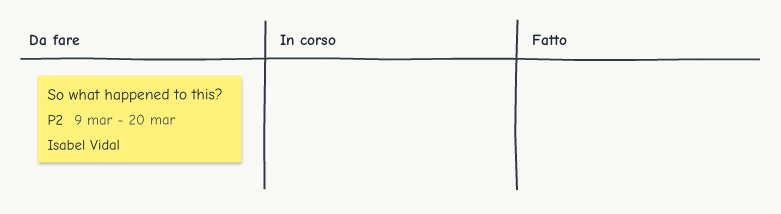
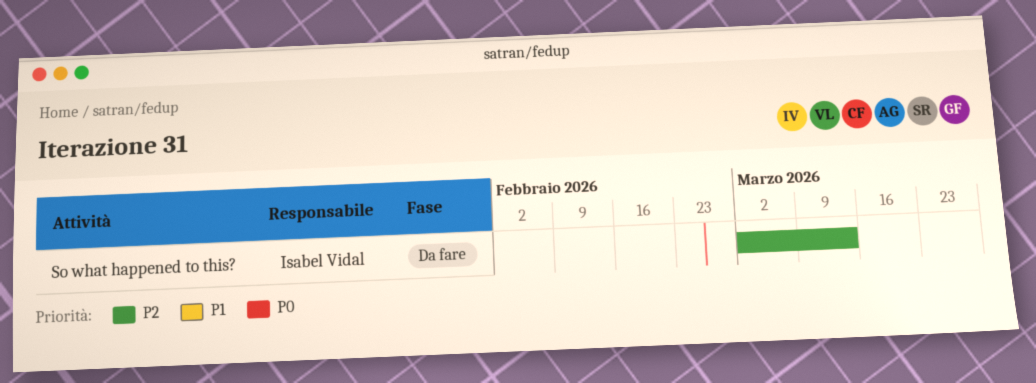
So what happened to this?, start: Mar 9 -> Mar 2
So what happened to this?, due: Mar 20 -> Mar 13

